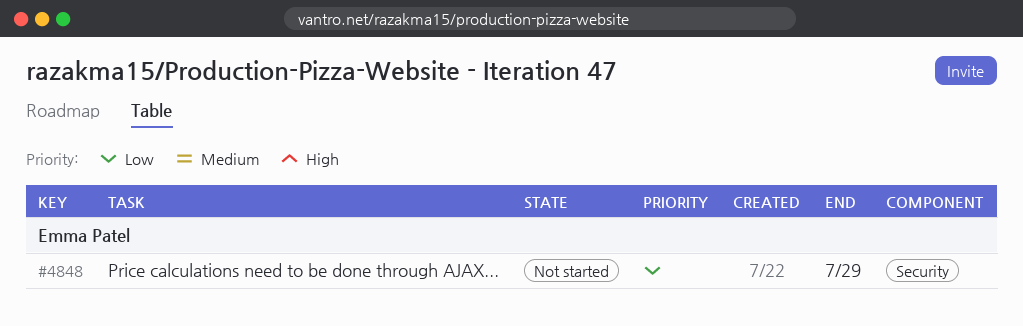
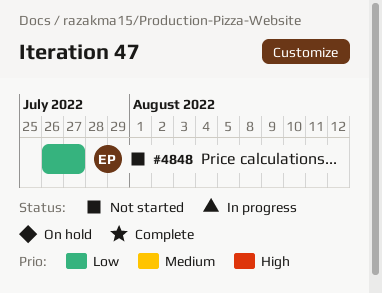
#4848, due: Jul 29 -> Jul 27

